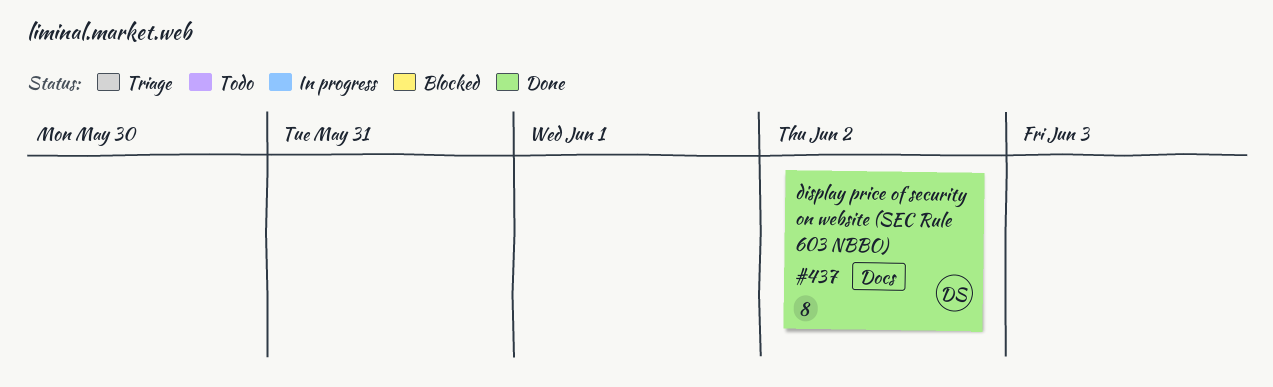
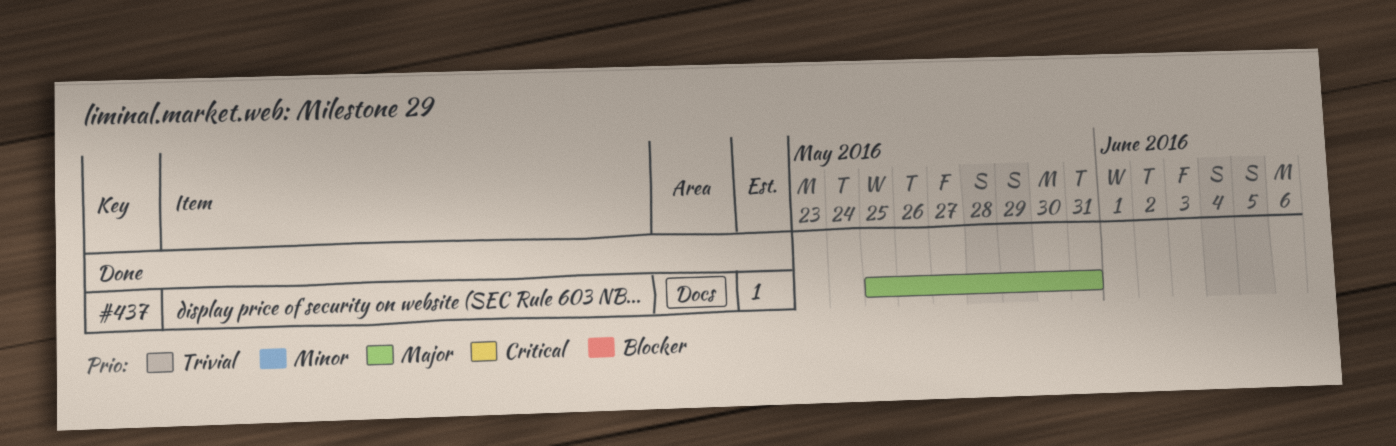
#437, estimate: 8 -> 1
#437, due: Jun 2 -> May 31

